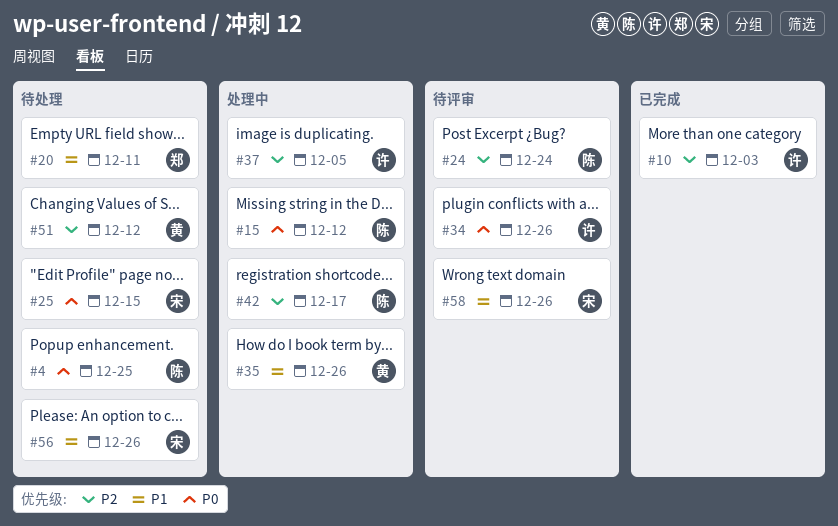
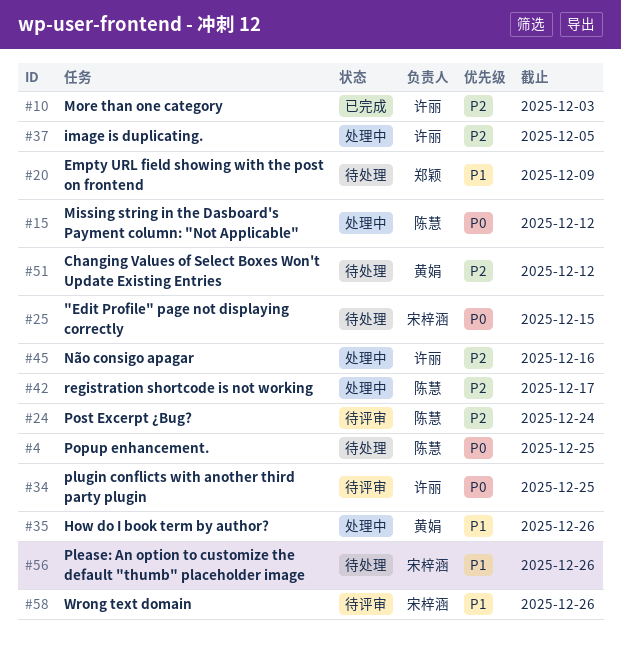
#20, due: Dec 11 -> Dec 9
#34, due: Dec 26 -> Dec 25
#45: none -> present

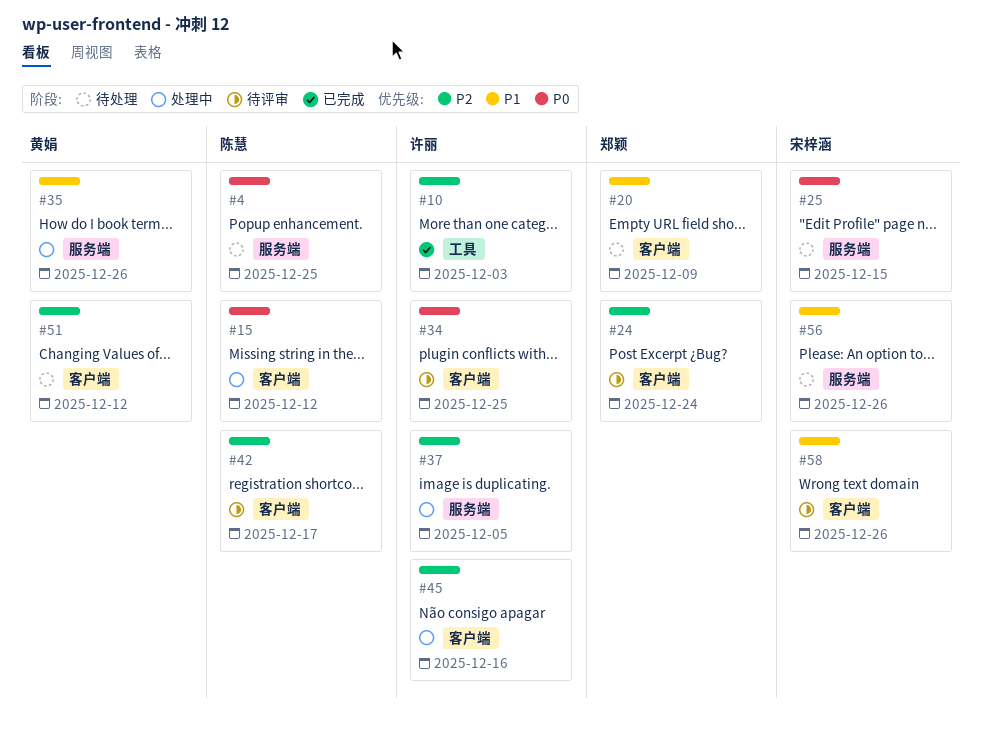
#24, owner: 陈慧 -> 郑颖
#42, status: 处理中 -> 待评审

